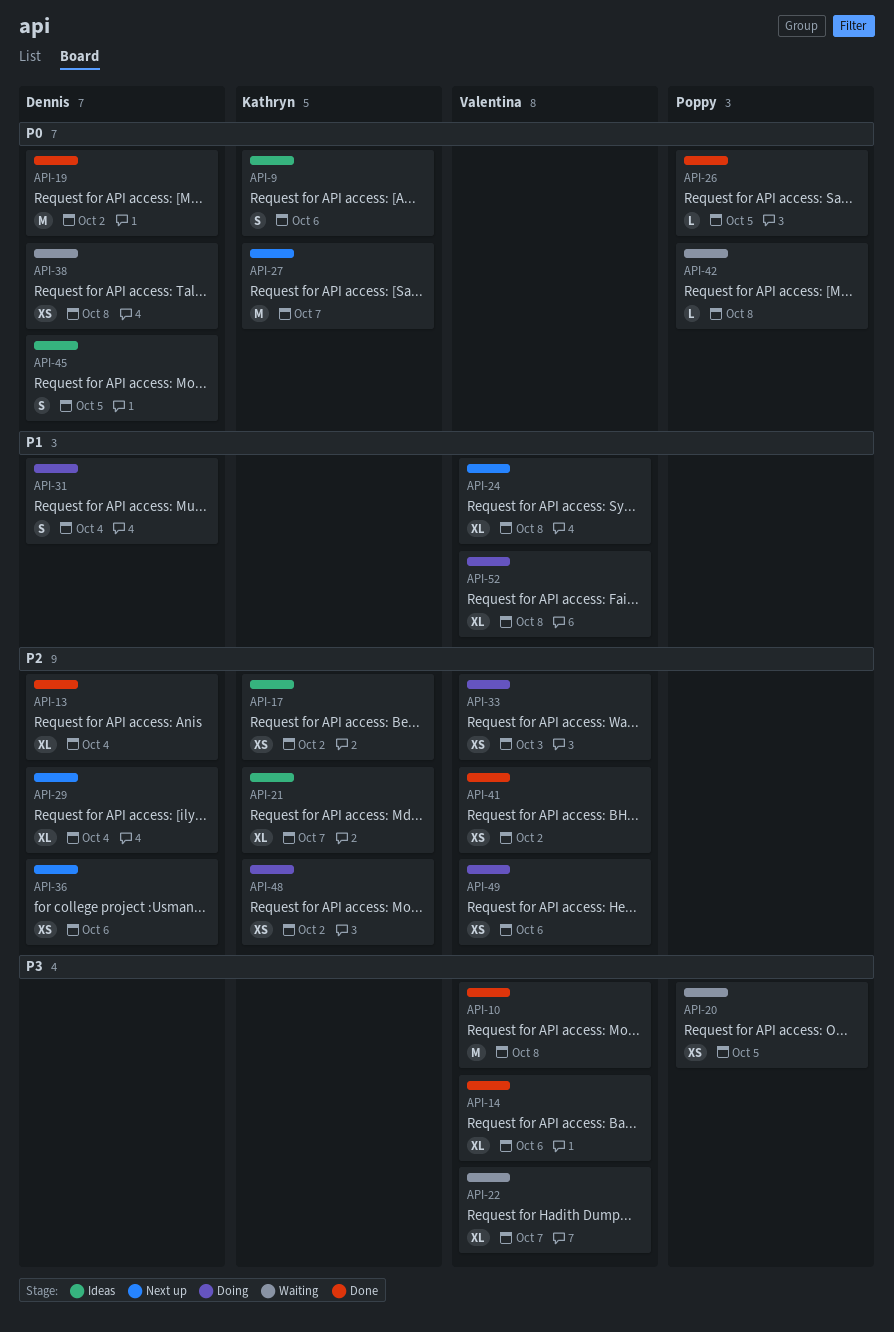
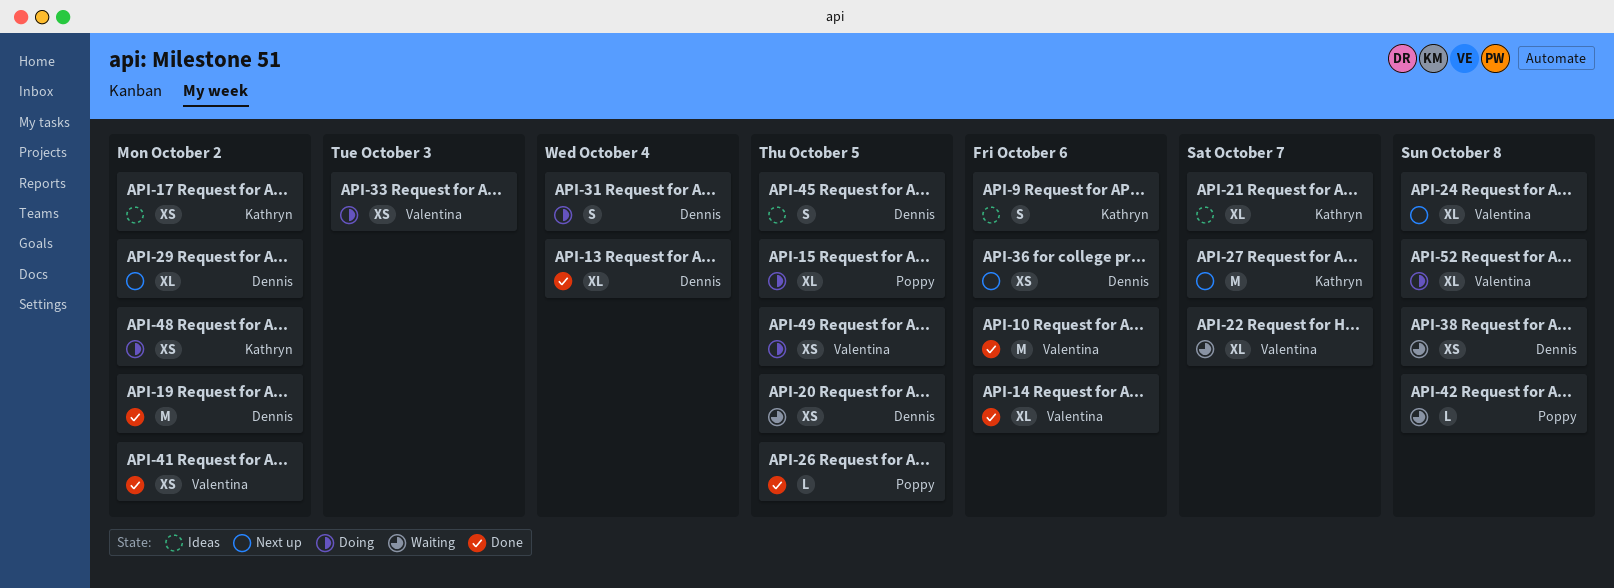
API-10, due: Oct 8 -> Oct 6
API-15: none -> present
API-20, owner: Poppy -> Dennis
API-29, due: Oct 4 -> Oct 2
API-49, due: Oct 6 -> Oct 5

